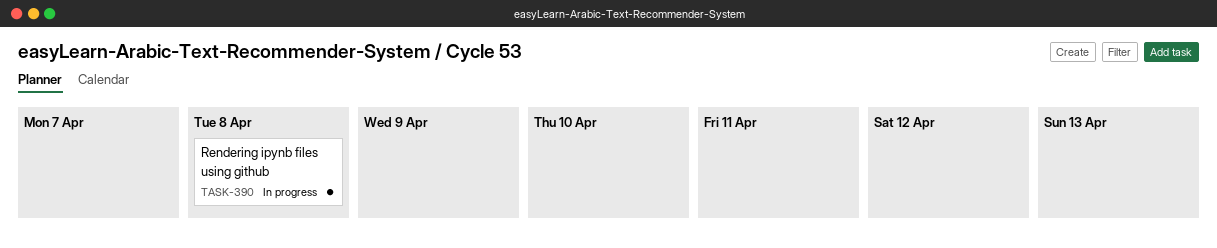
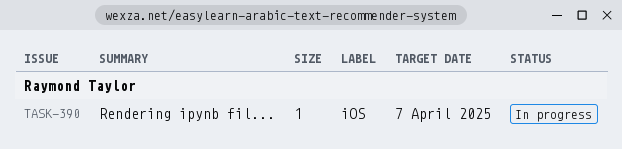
TASK-390, due: Apr 8 -> Apr 7

